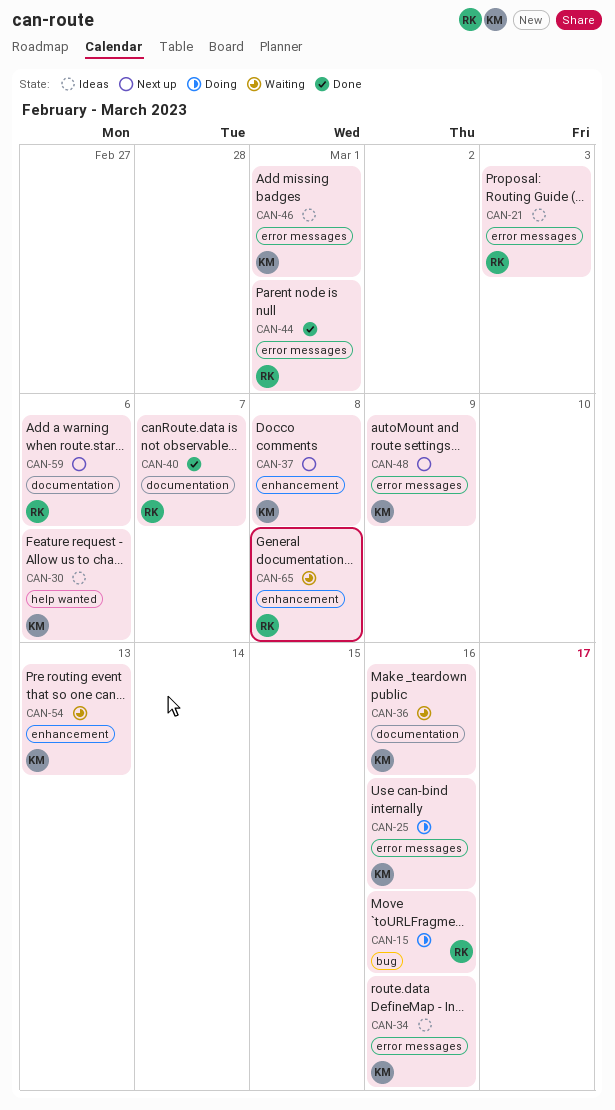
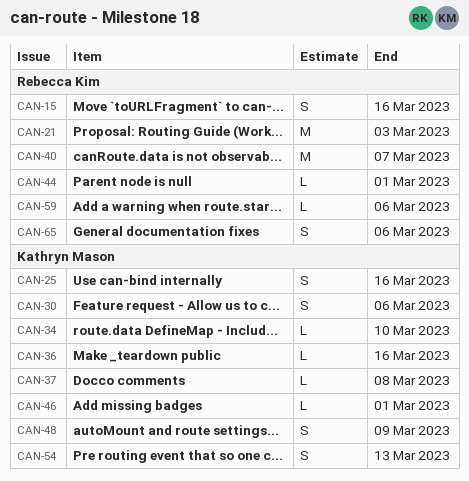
CAN-34, due: Mar 16 -> Mar 10
CAN-65, due: Mar 8 -> Mar 6

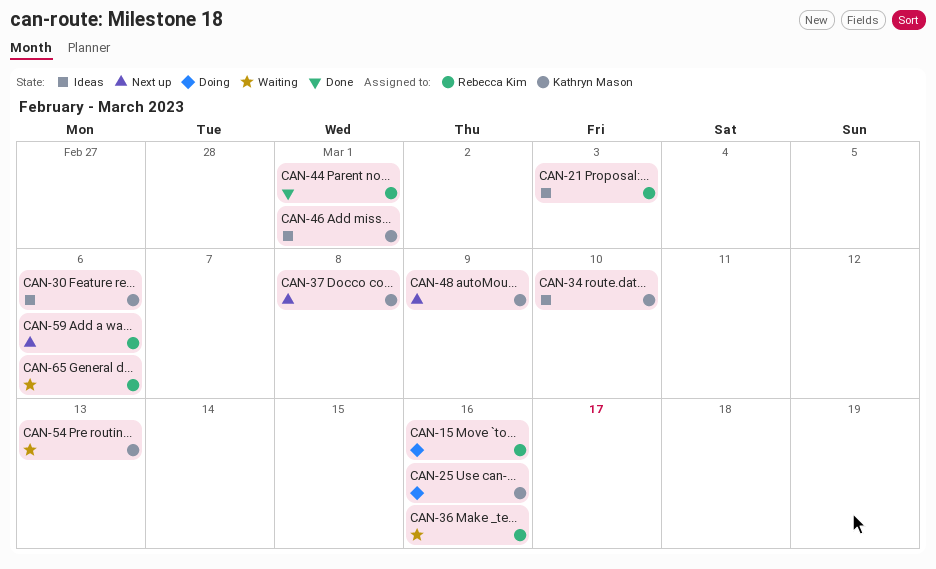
CAN-36, owner: Kathryn Mason -> Rebecca Kim
CAN-40: present -> none

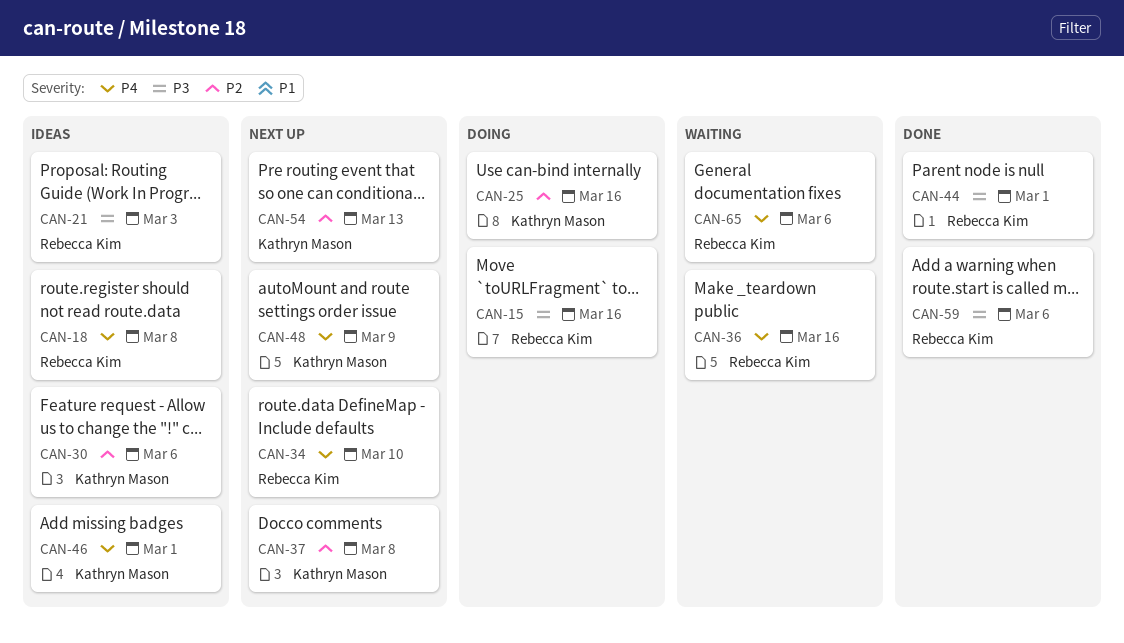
CAN-18: none -> present
CAN-34, status: Ideas -> Next up
CAN-34, owner: Kathryn Mason -> Rebecca Kim
CAN-54, status: Waiting -> Next up
CAN-59, status: Next up -> Done

